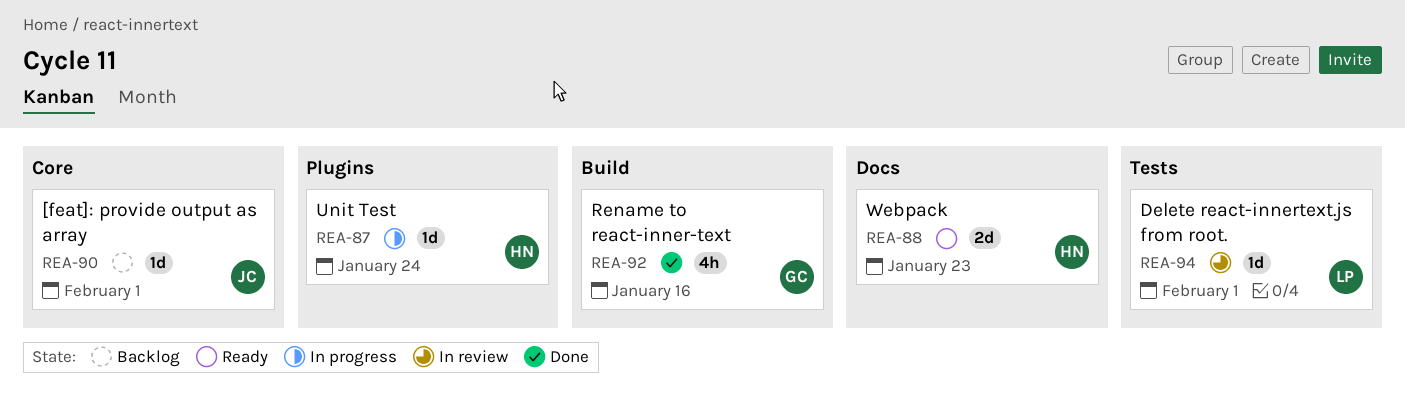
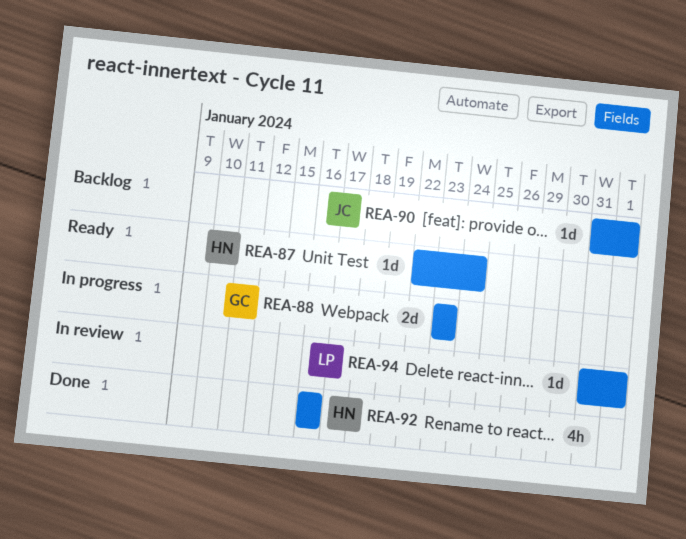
REA-87, status: In progress -> Ready
REA-88, status: Ready -> In progress
REA-88, owner: HN -> GC
REA-92, owner: GC -> HN

